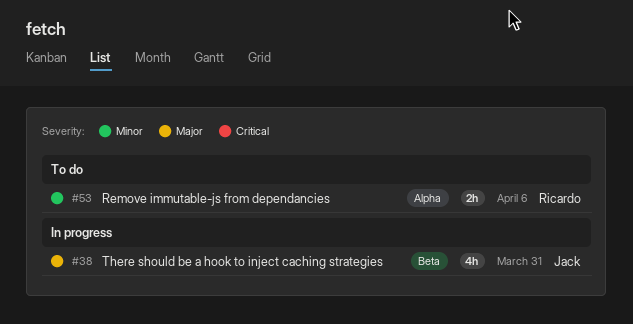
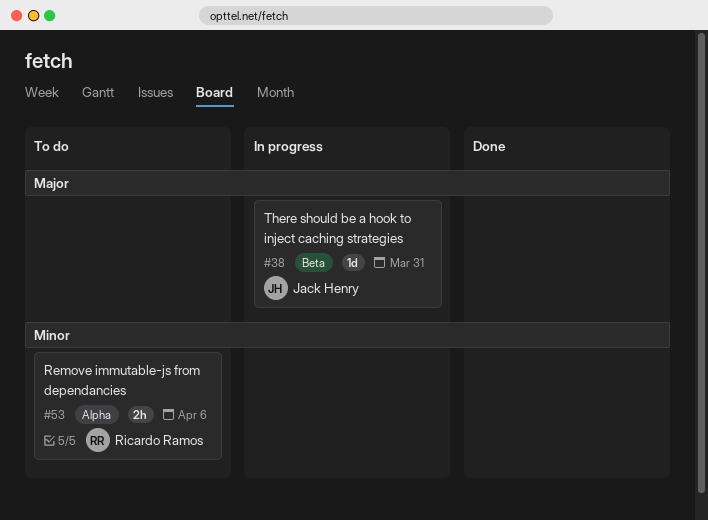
#38, estimate: 4h -> 1d

